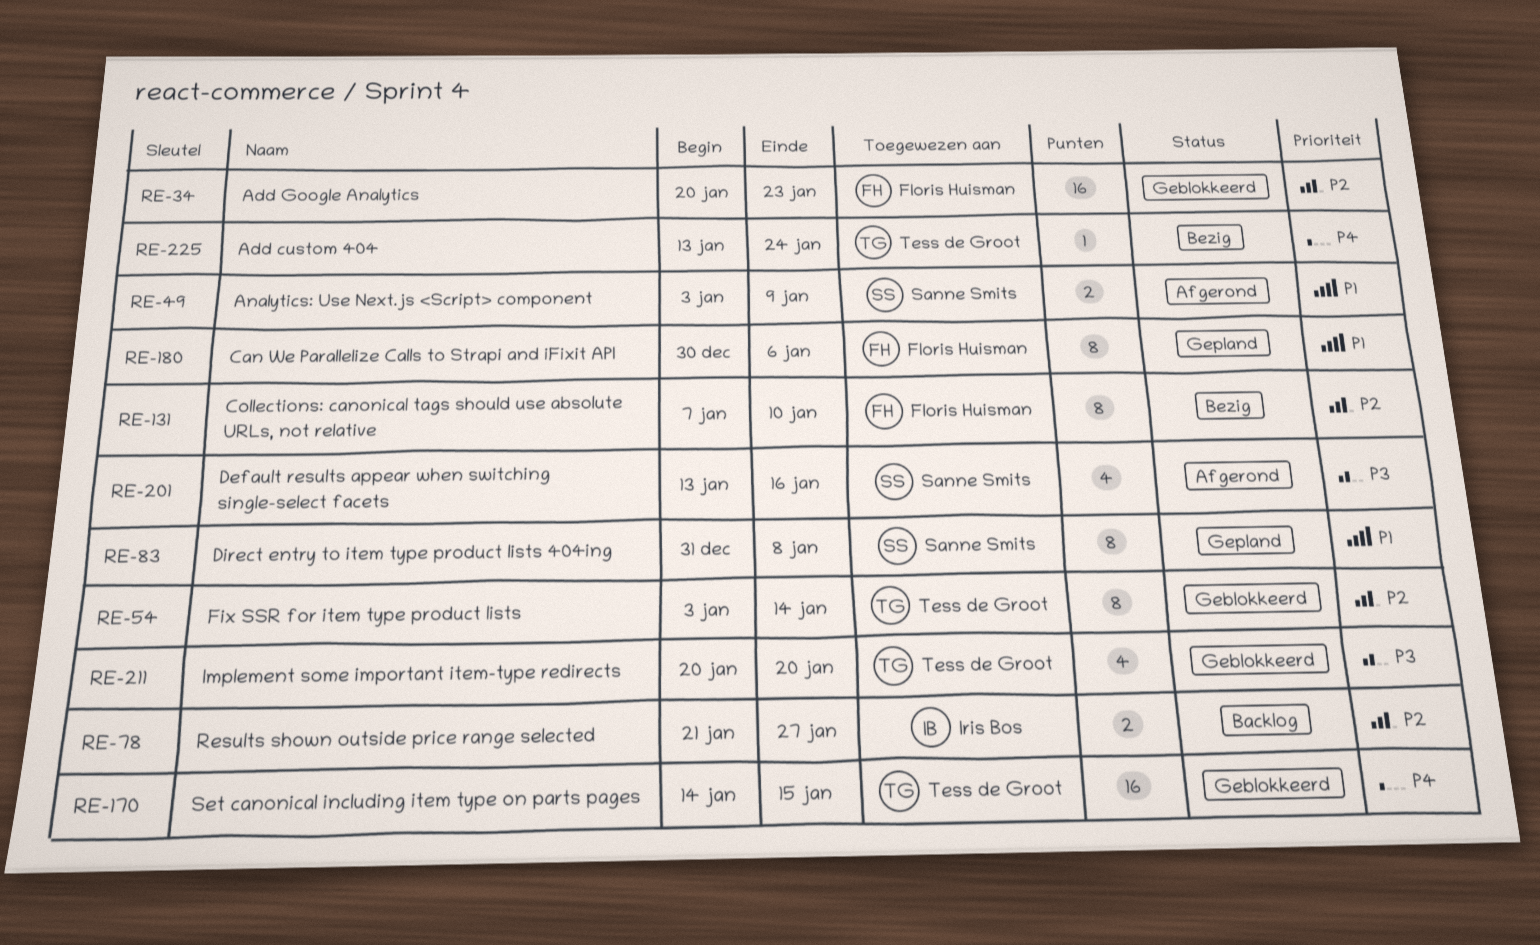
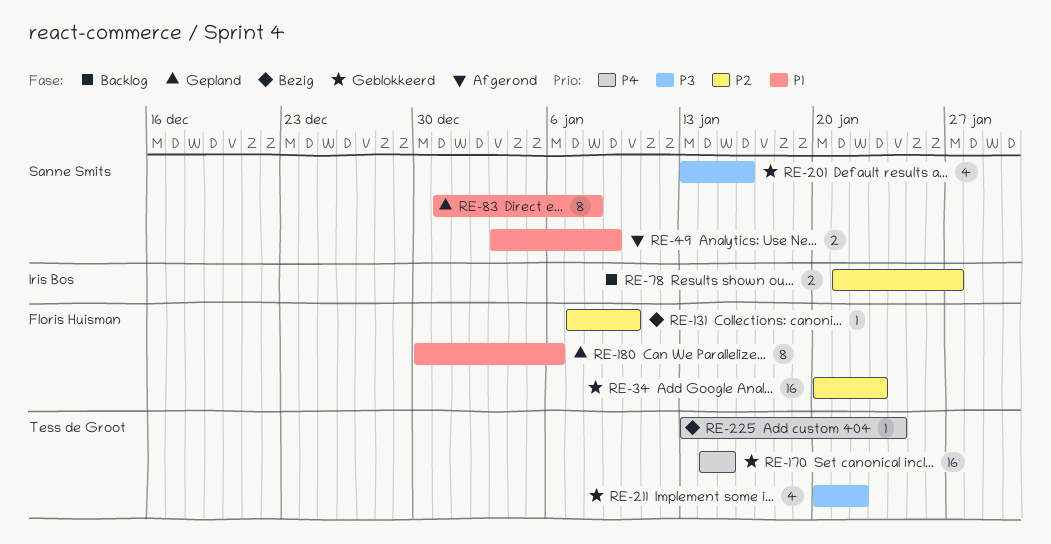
RE-54: present -> none
RE-131, estimate: 8 -> 1
RE-201, status: Afgerond -> Geblokkeerd
RE-211, due: Jan 20 -> Jan 22

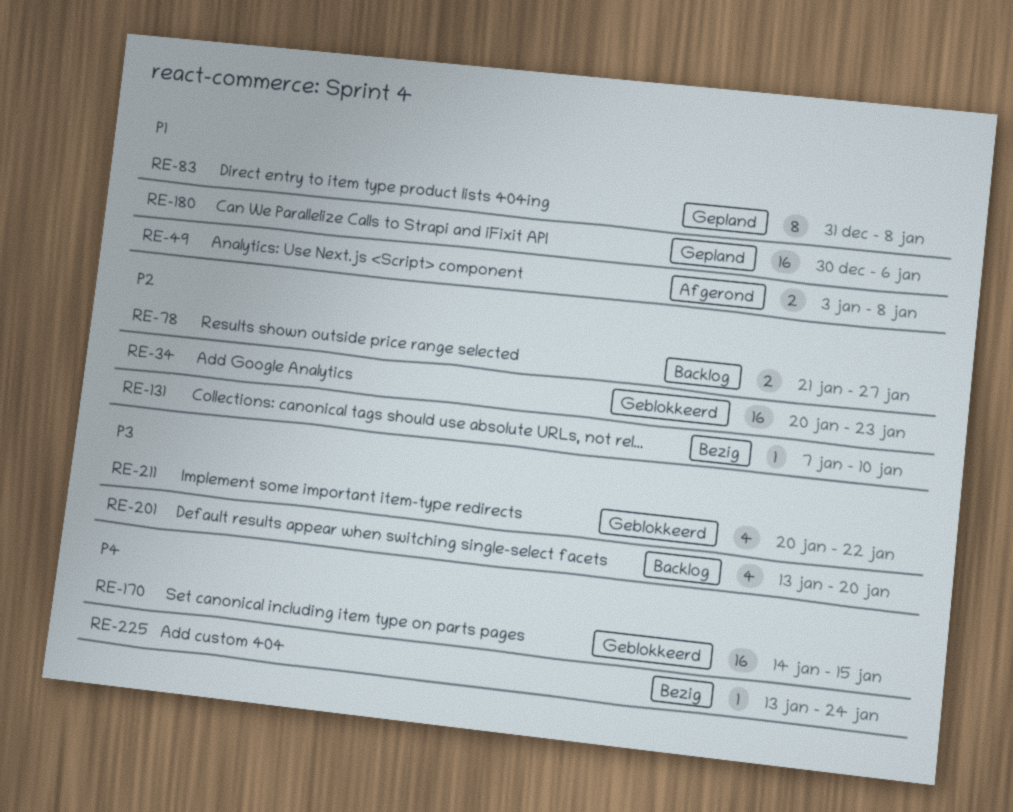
RE-49, due: Jan 9 -> Jan 8
RE-180, estimate: 8 -> 16
RE-201, status: Geblokkeerd -> Backlog
RE-201, due: Jan 16 -> Jan 20

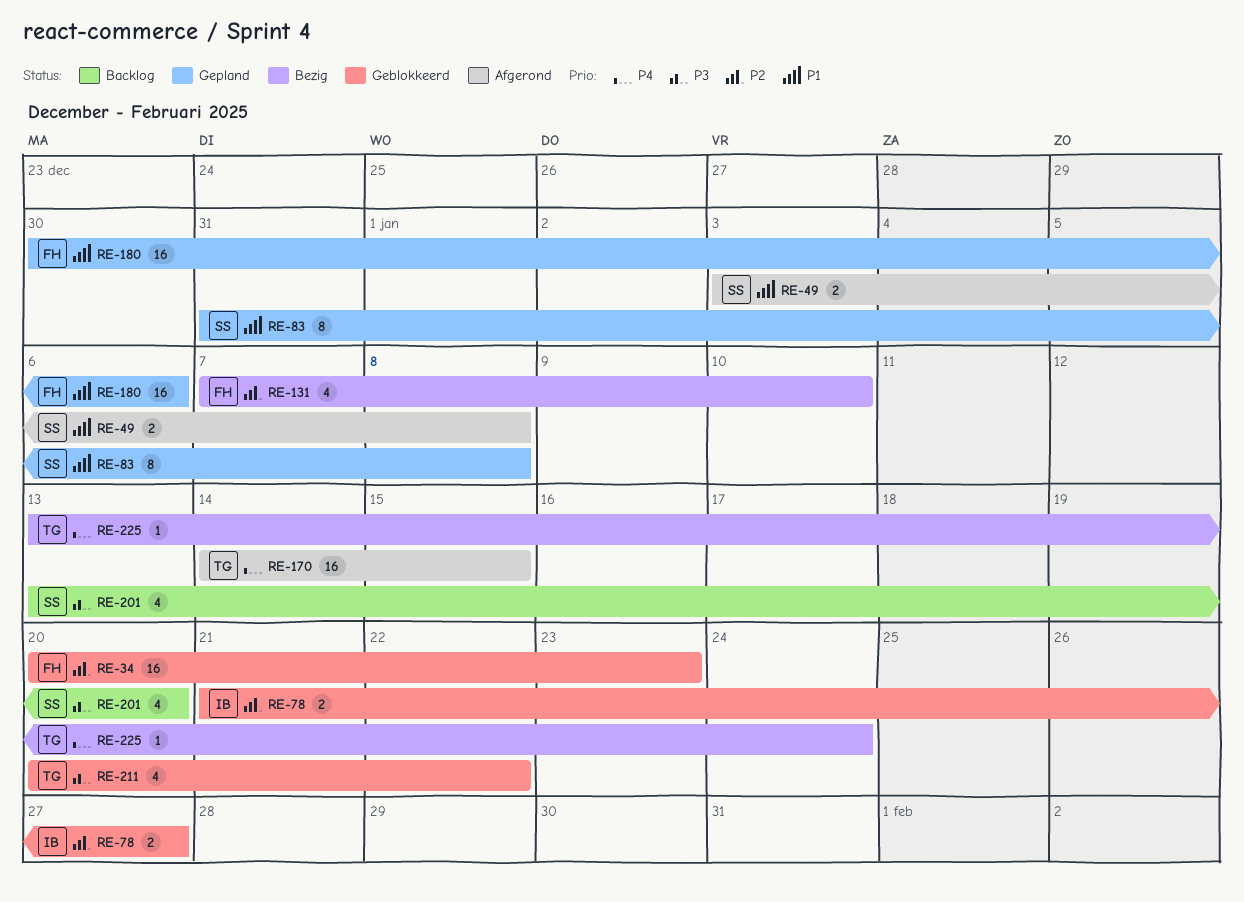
RE-78, status: Backlog -> Geblokkeerd
RE-131, estimate: 1 -> 4
RE-170, status: Geblokkeerd -> Afgerond

